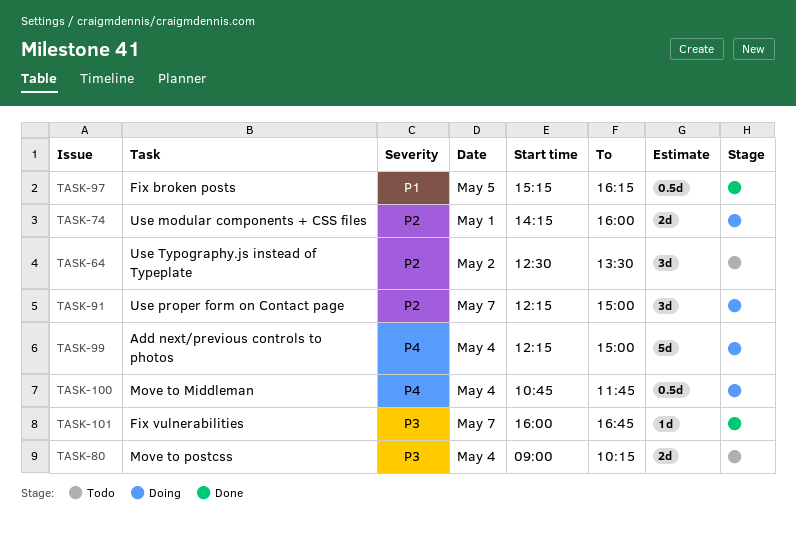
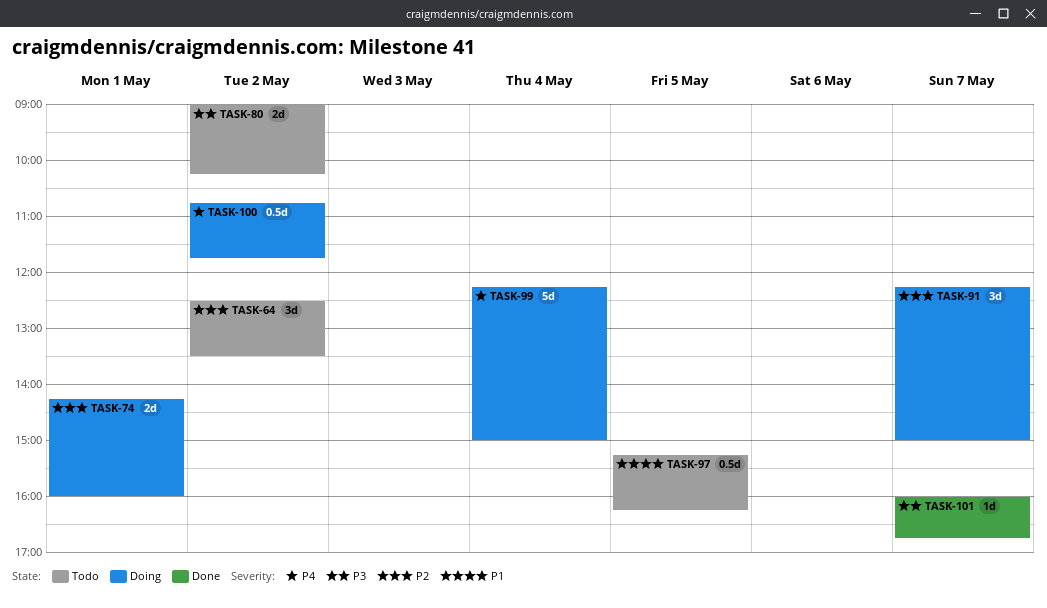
TASK-80, day: May 4 -> May 2
TASK-97, status: Done -> Todo
TASK-100, day: May 4 -> May 2

